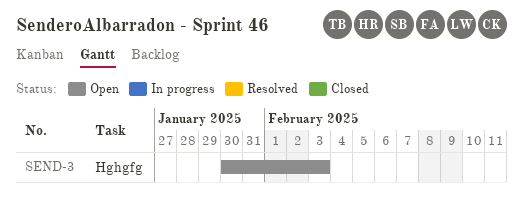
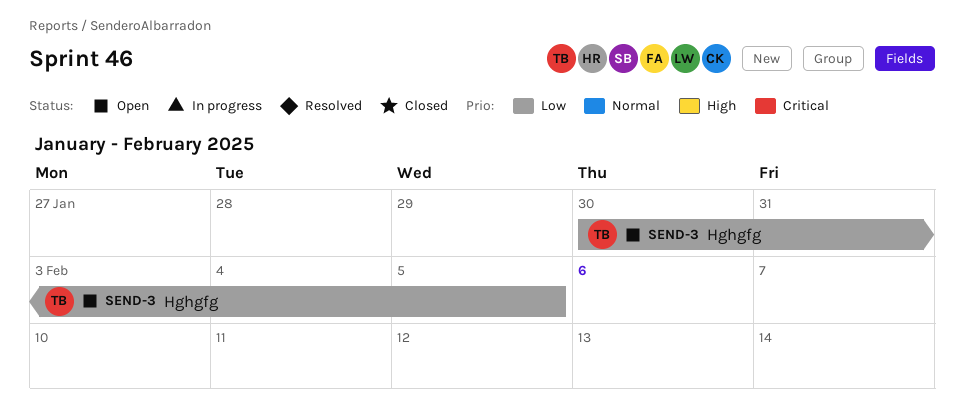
SEND-3, due: Feb 3 -> Feb 5

